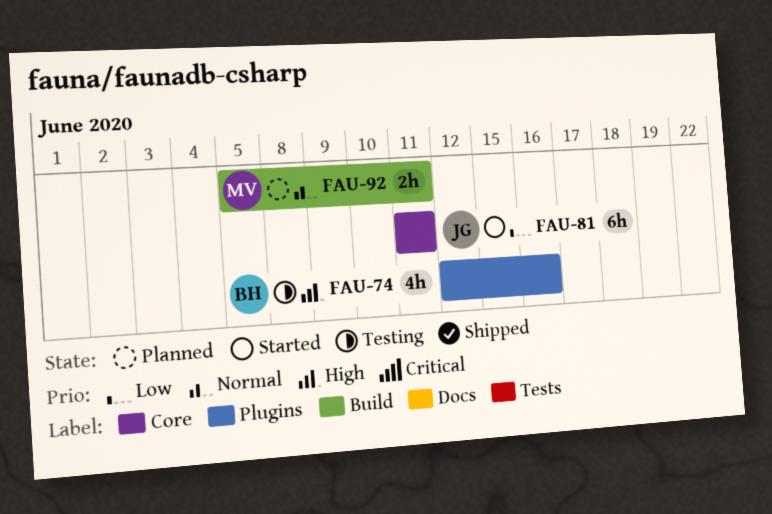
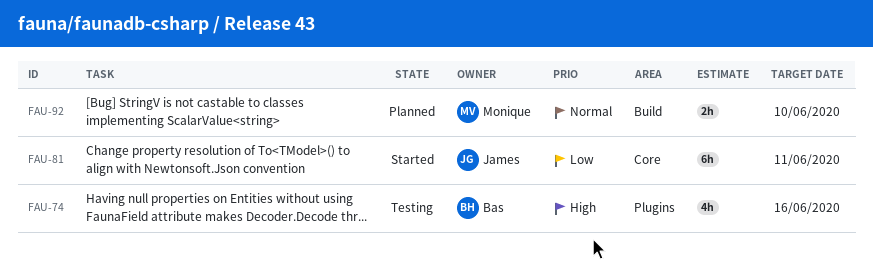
FAU-92, due: Jun 11 -> Jun 10

